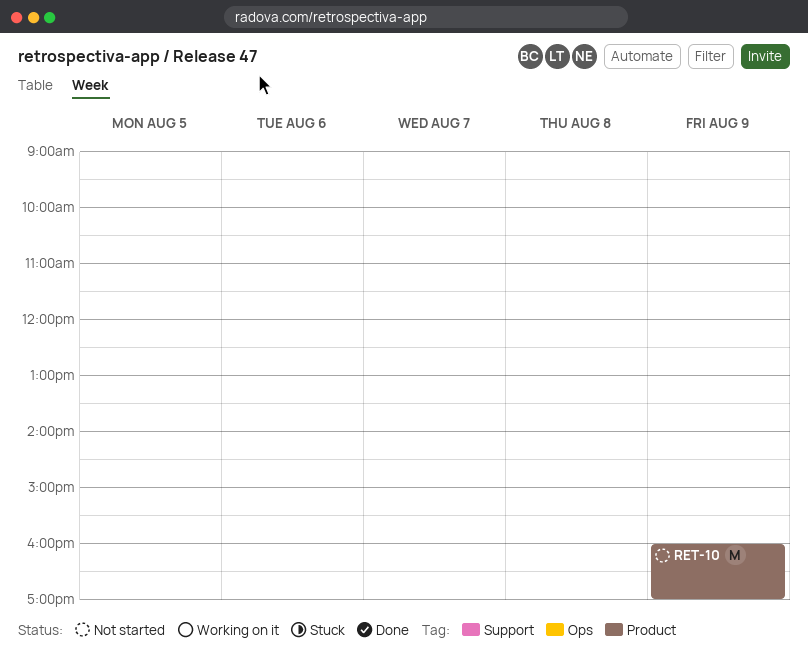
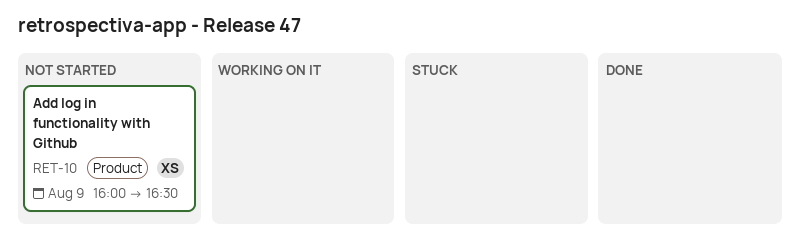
RET-10, estimate: M -> XS
RET-10, ends: 17:00 -> 16:30

